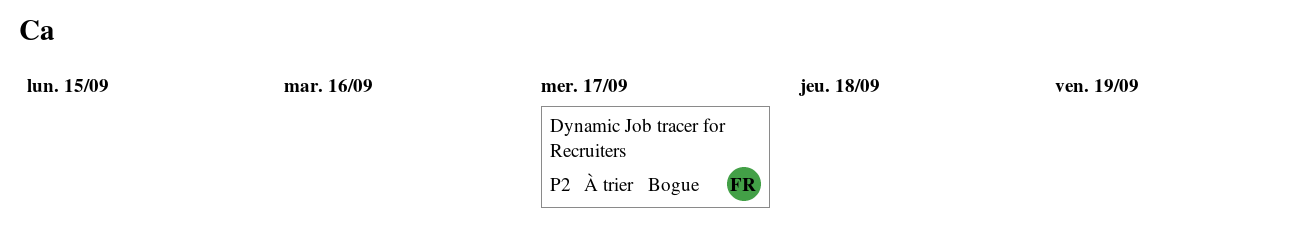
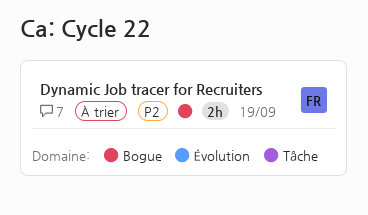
Dynamic Job tracer for Recruiters, due: Sep 17 -> Sep 19

